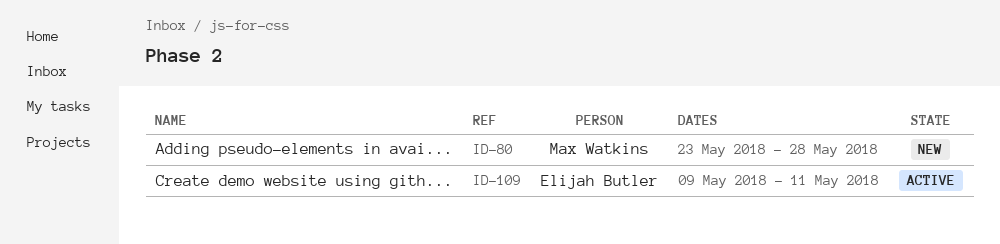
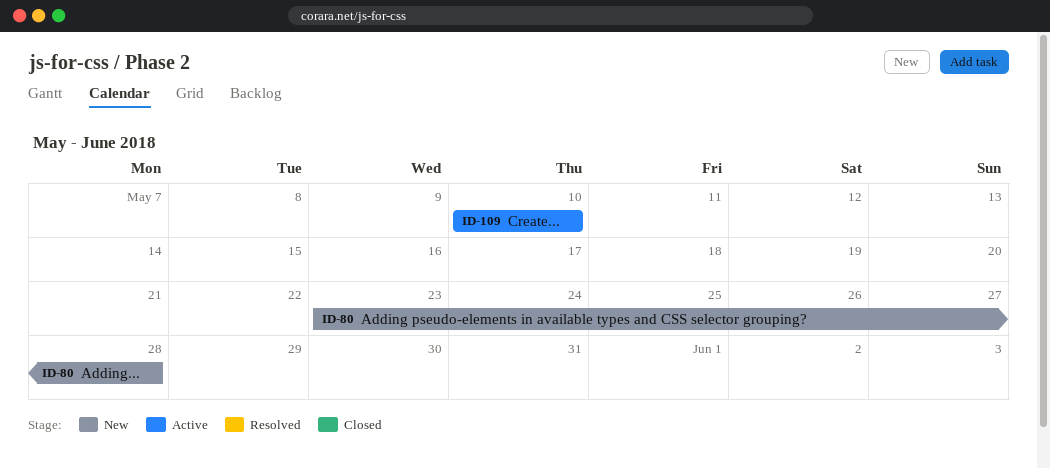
ID-109, start: May 9 -> May 10
ID-109, due: May 11 -> May 10

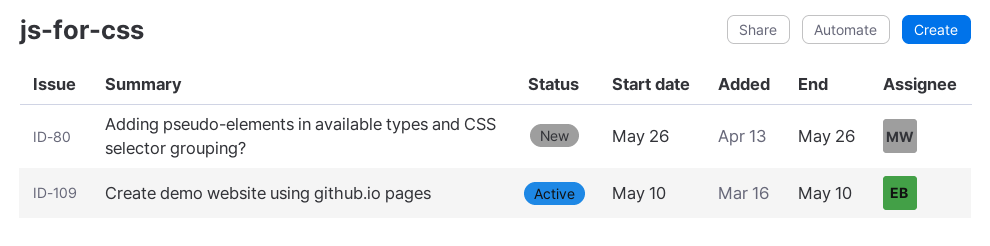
ID-80, start: May 23 -> May 26
ID-80, due: May 28 -> May 26

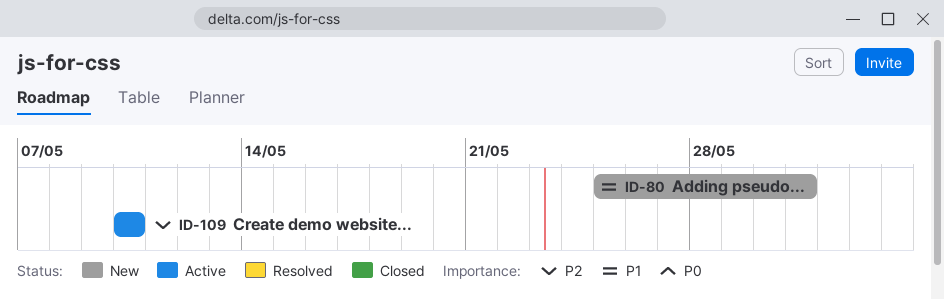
ID-80, start: May 26 -> May 25
ID-80, due: May 26 -> May 31

